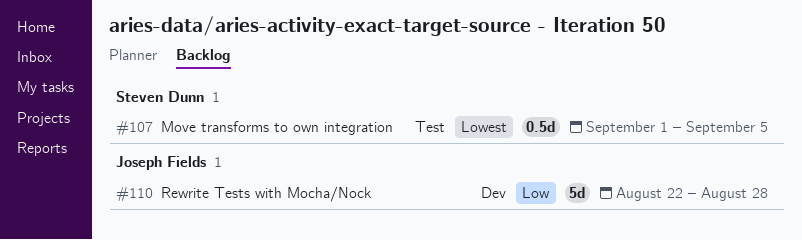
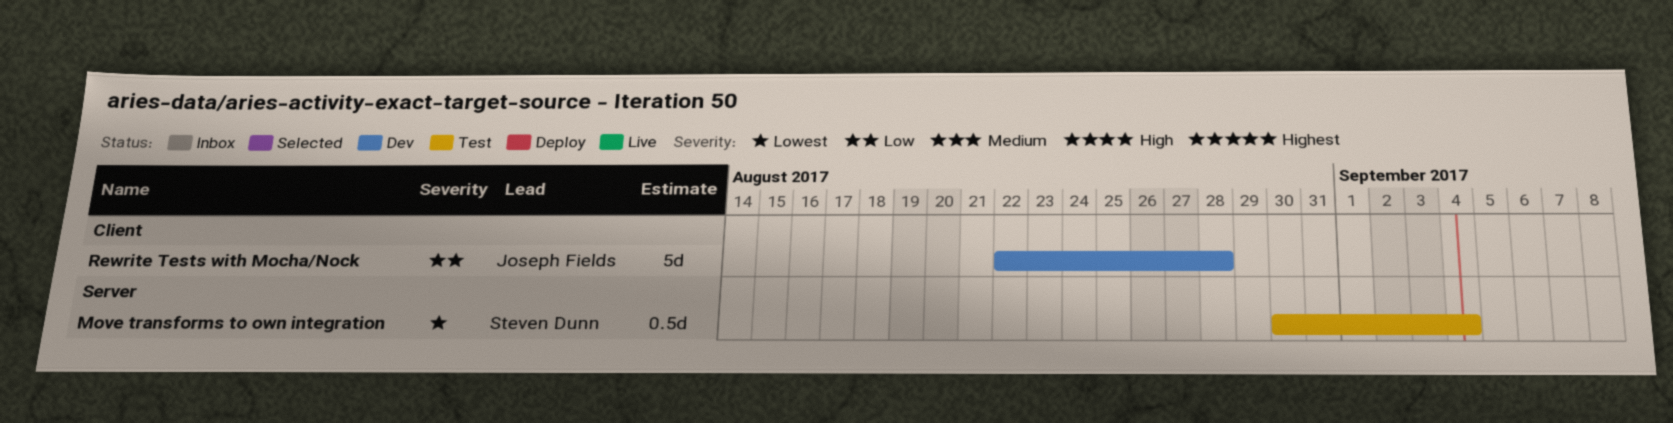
Move transforms to own integration, start: Sep 1 -> Aug 30
Move transforms to own integration, due: Sep 5 -> Sep 4

